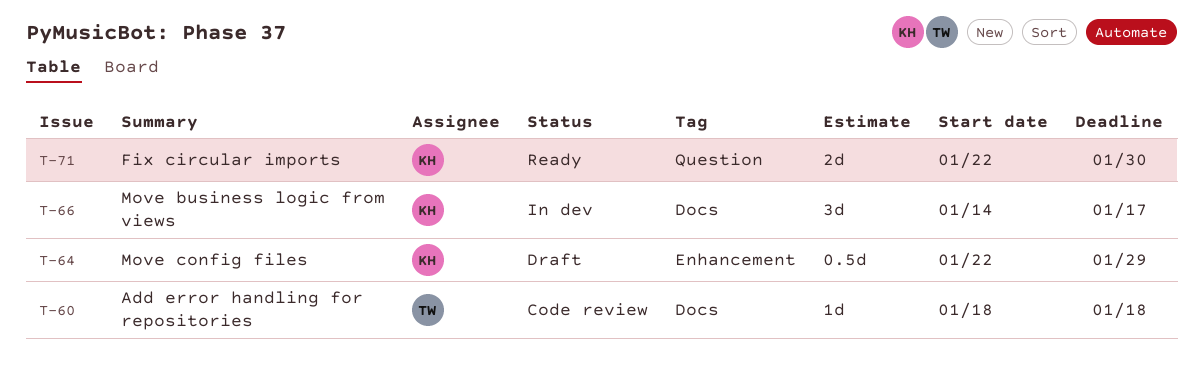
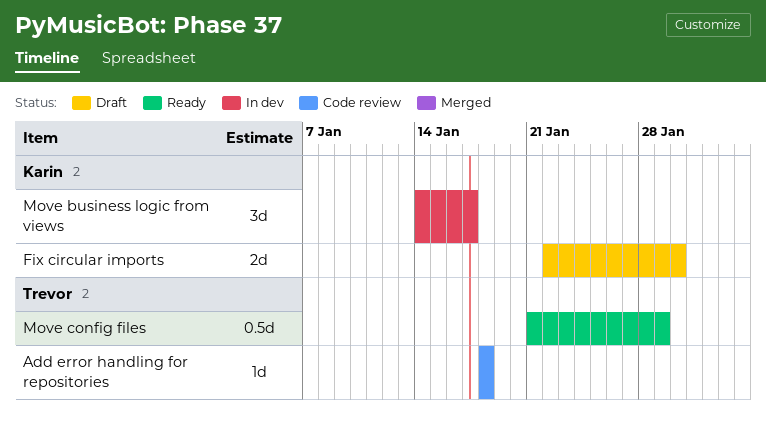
Fix circular imports, status: Ready -> Draft
Move config files, status: Draft -> Ready
Move config files, owner: Karin -> Trevor
Move config files, start: Jan 22 -> Jan 21

